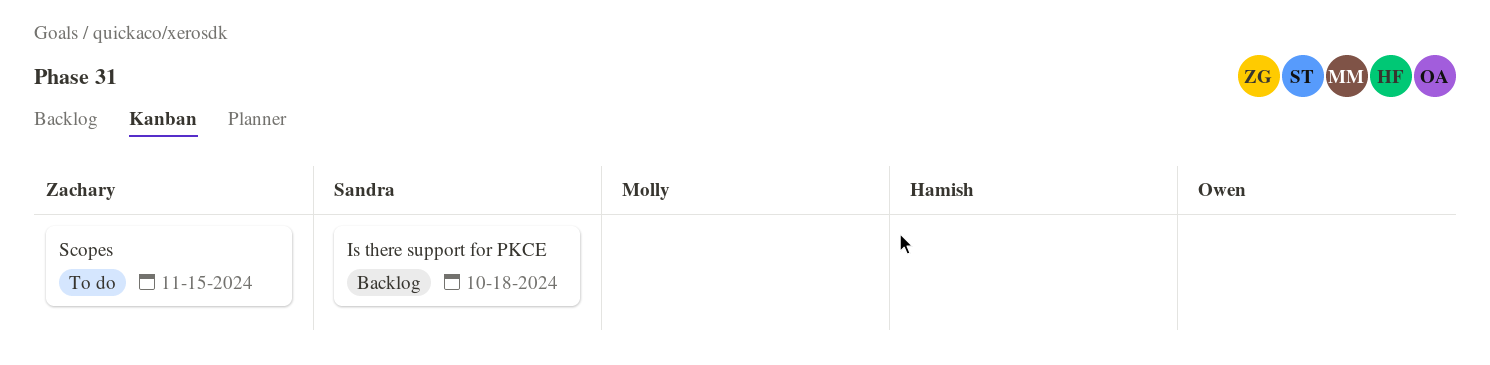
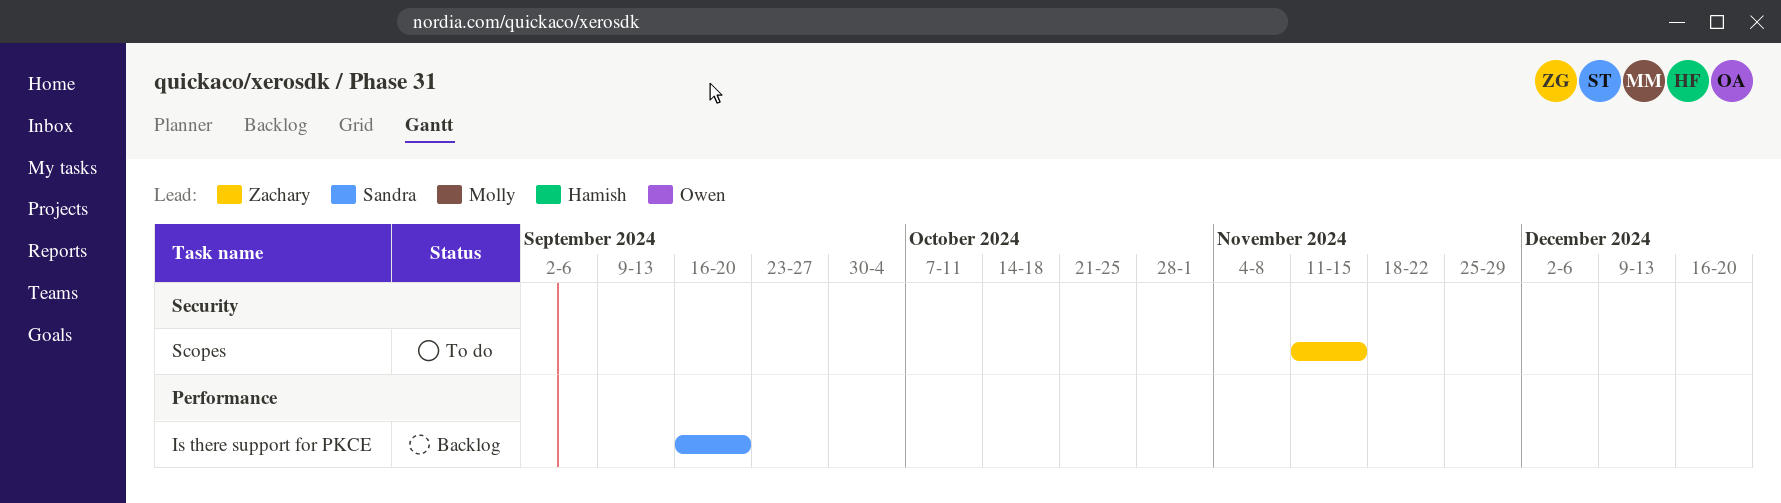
Is there support for PKCE, due: Oct 18 -> Sep 20

